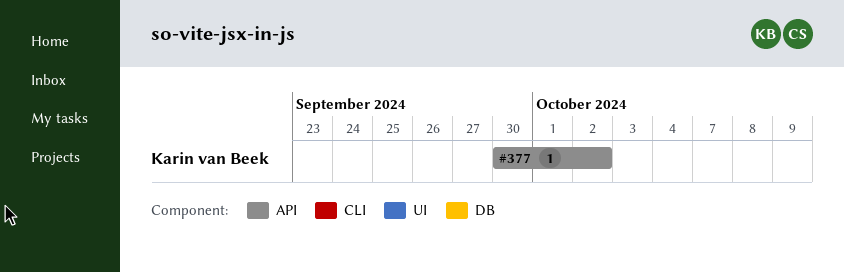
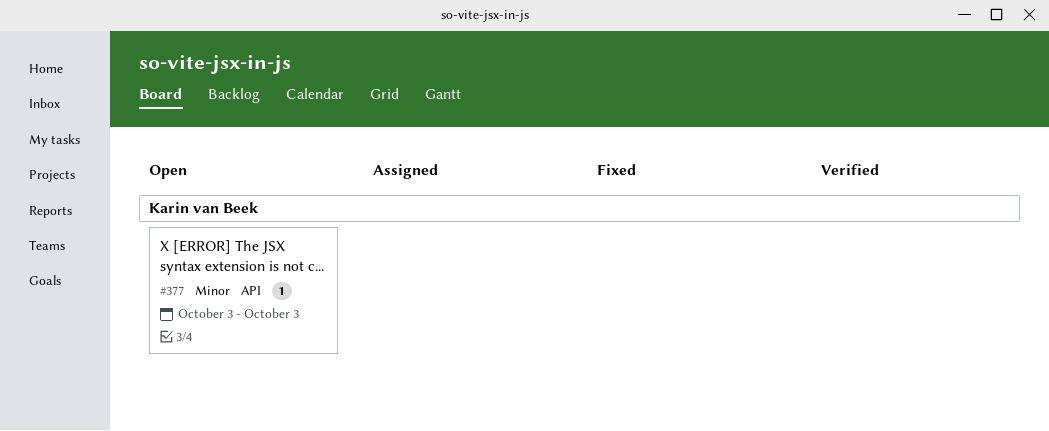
#377, start: Sep 30 -> Oct 3
#377, due: Oct 2 -> Oct 3

